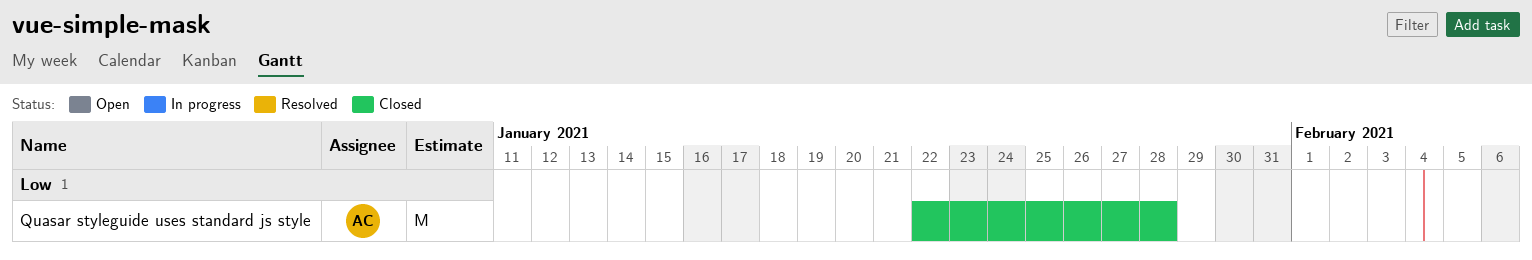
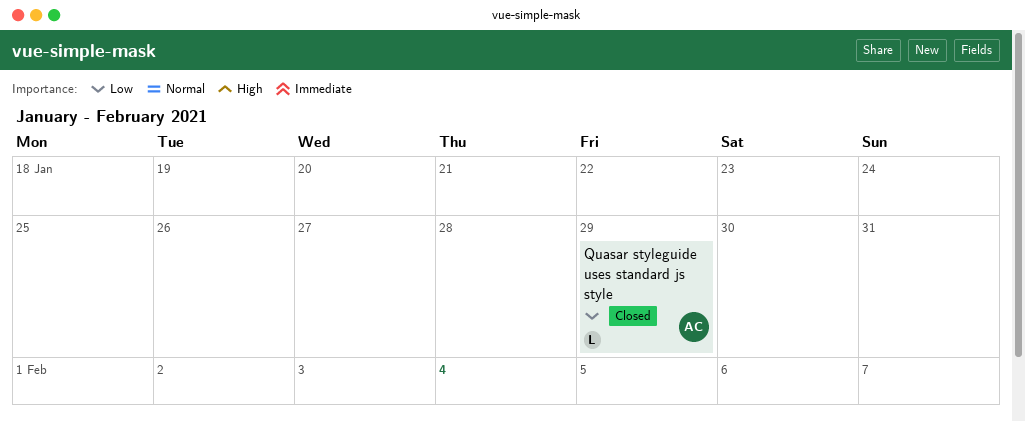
Quasar styleguide uses standard js style, estimate: M -> L
Quasar styleguide uses standard js style, due: Jan 28 -> Jan 29

